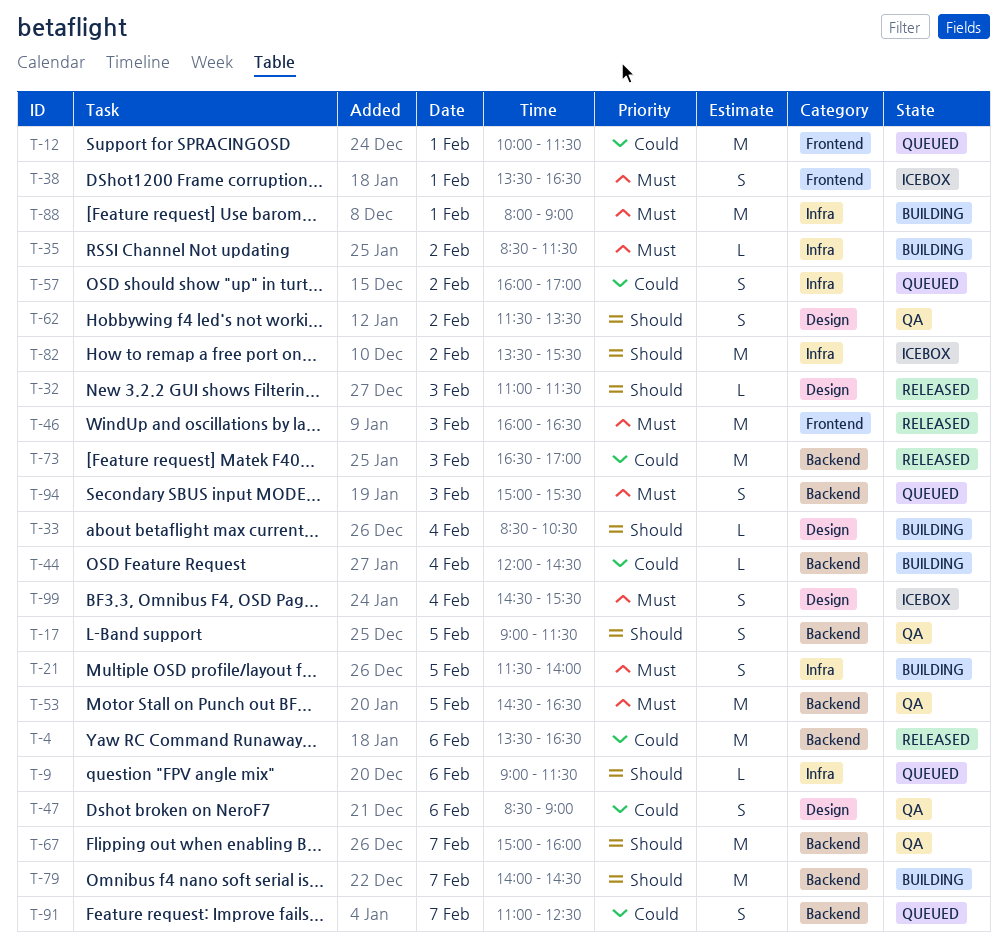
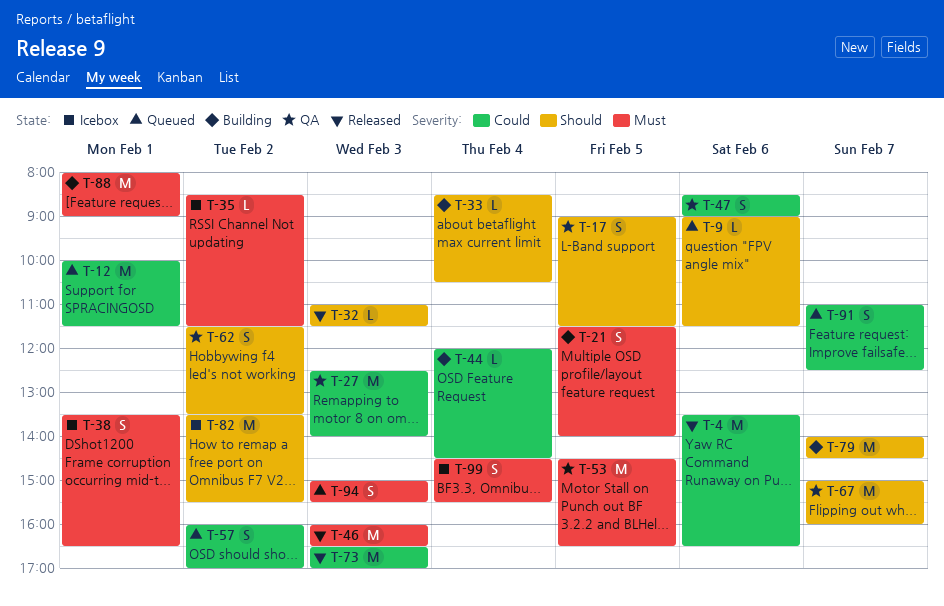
T-27: none -> present
T-35, status: Building -> Icebox

